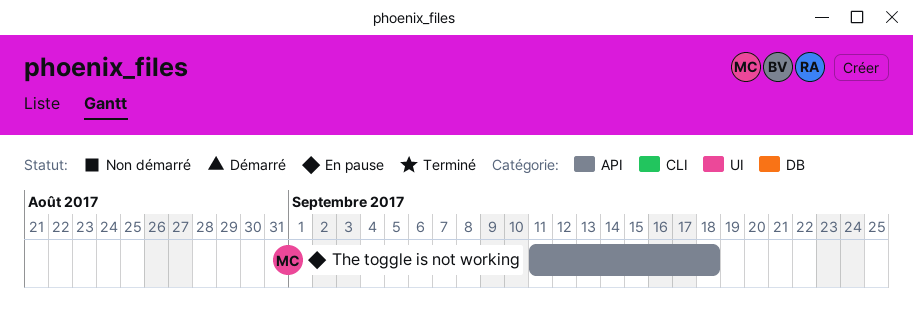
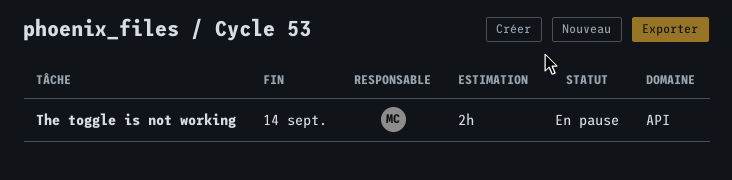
The toggle is not working, due: Sep 18 -> Sep 14

